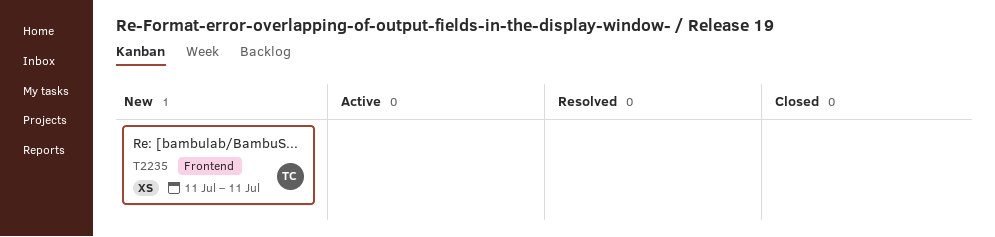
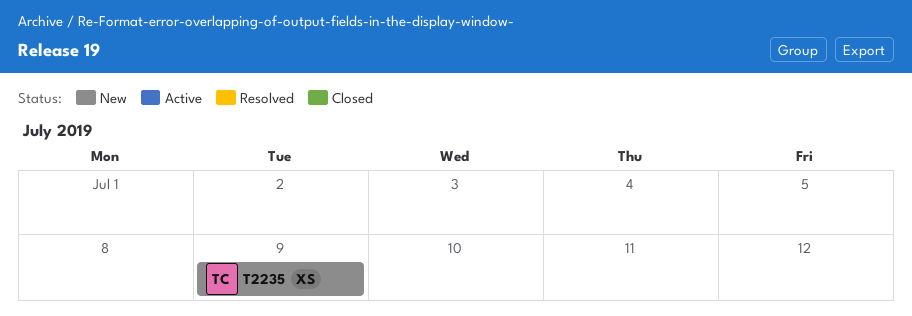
T2235, start: Jul 11 -> Jul 9
T2235, due: Jul 11 -> Jul 9

